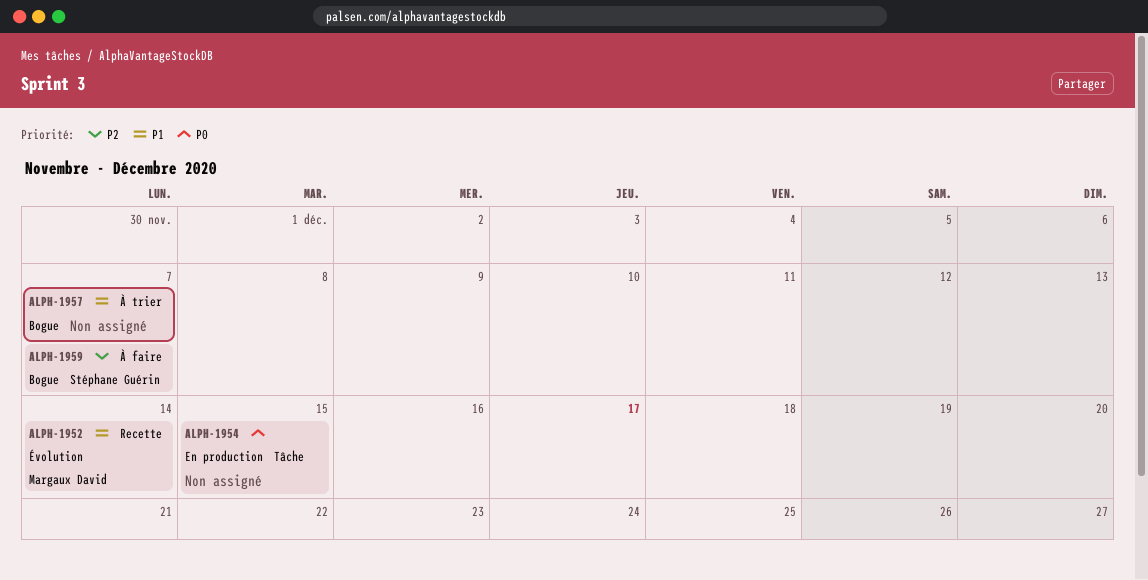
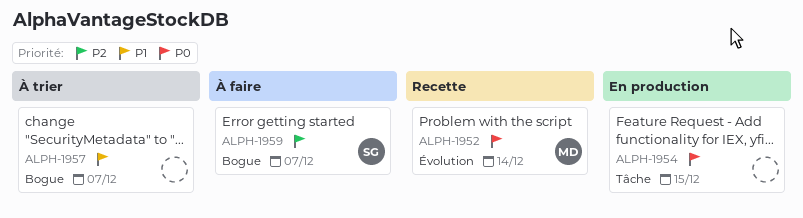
ALPH-1952, priority: P1 -> P0

